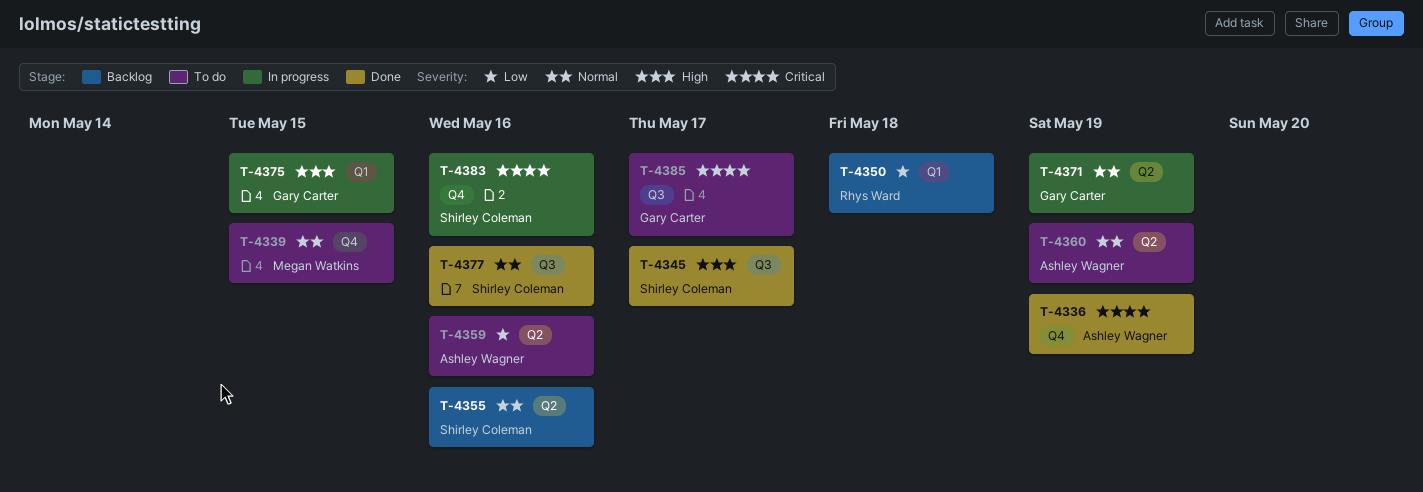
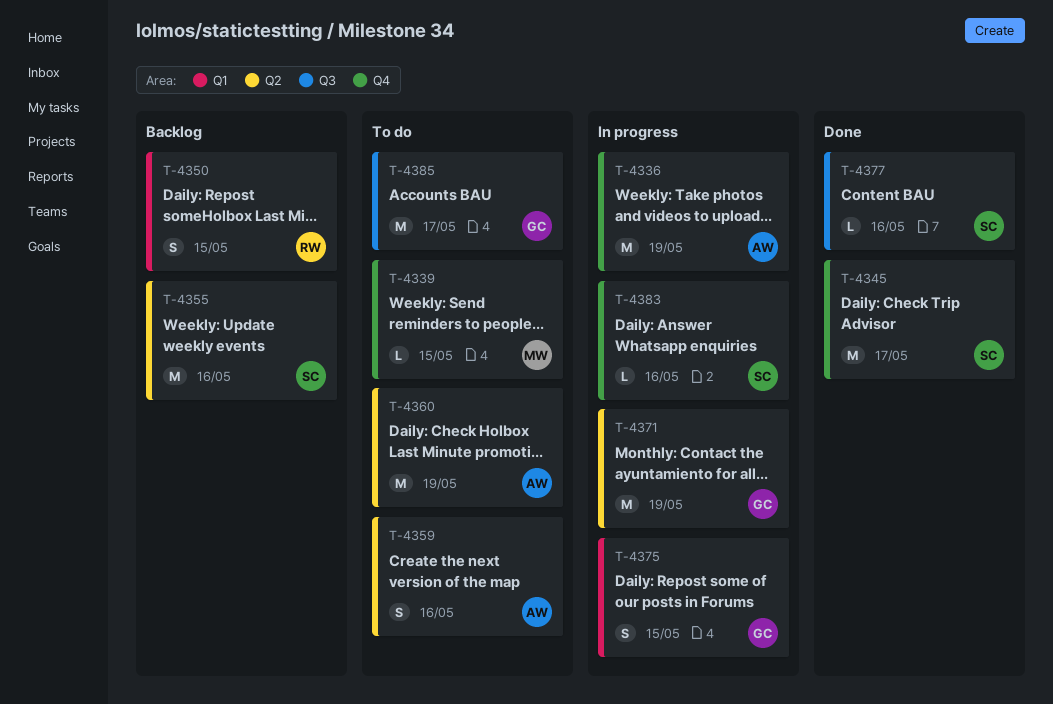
T-4336, status: Done -> In progress
T-4345, label: Q3 -> Q4
T-4350, due: May 18 -> May 15

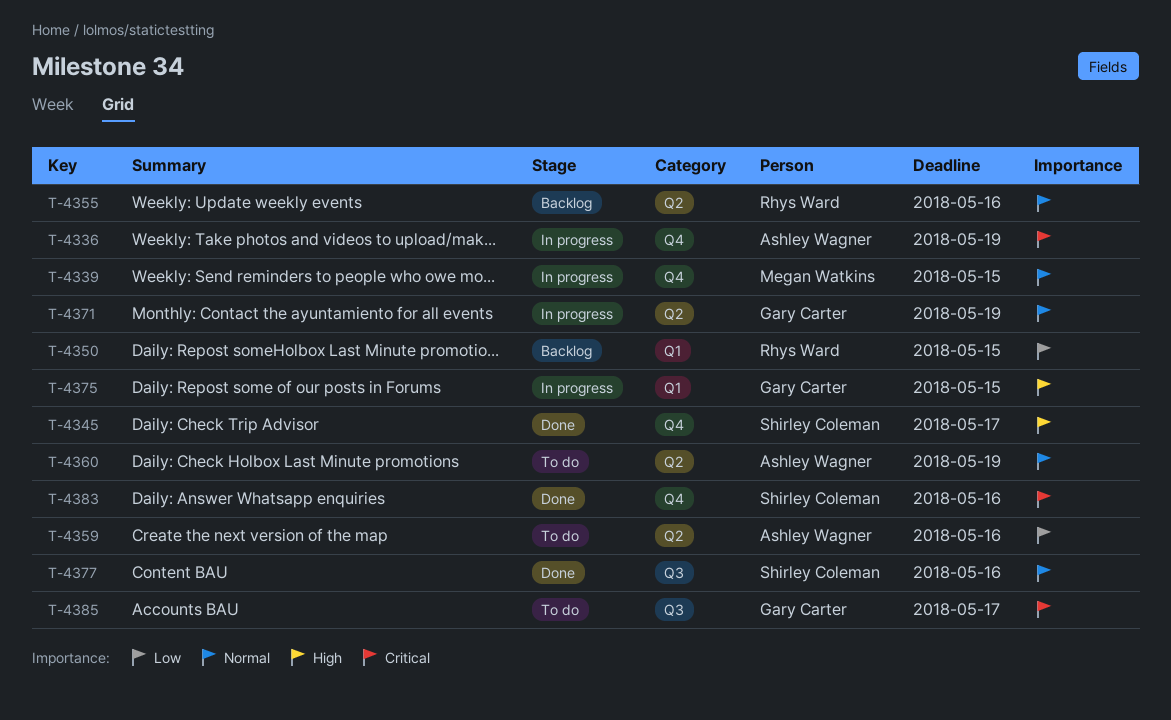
T-4339, status: To do -> In progress
T-4355, owner: Shirley Coleman -> Rhys Ward
T-4383, status: In progress -> Done

